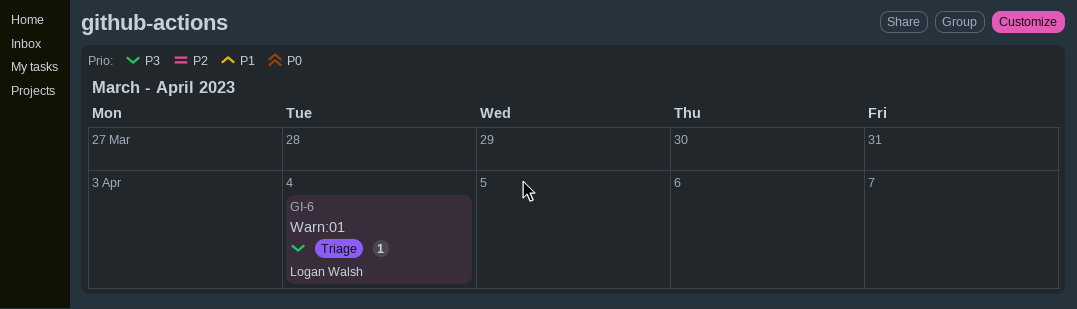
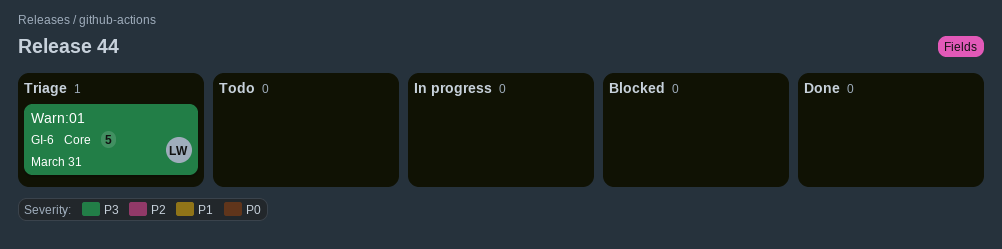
GI-6, estimate: 1 -> 5
GI-6, due: Apr 4 -> Mar 31

